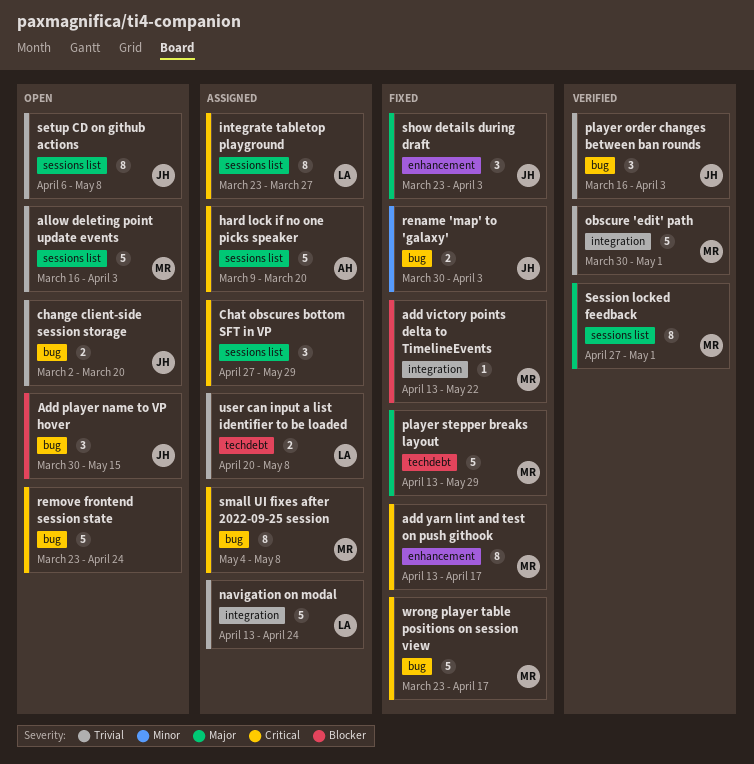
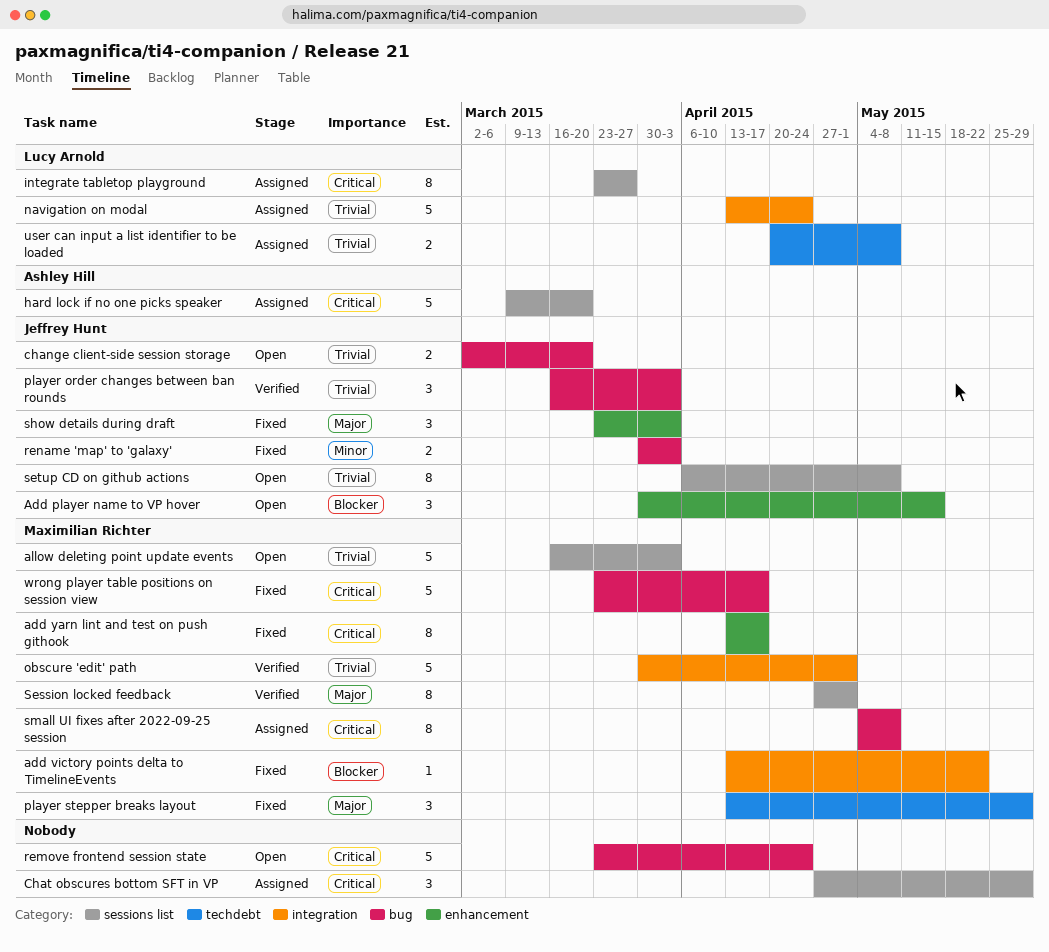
Add player name to VP hover, label: bug -> enhancement
player stepper breaks layout, estimate: 5 -> 3

